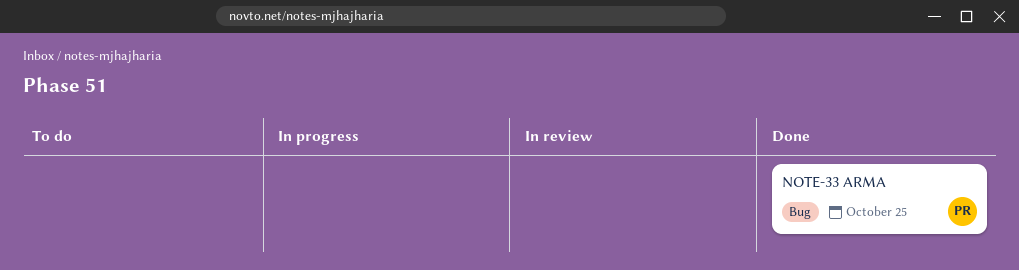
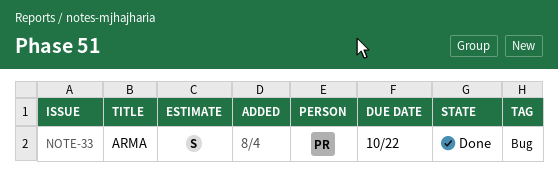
NOTE-33, due: Oct 25 -> Oct 22

